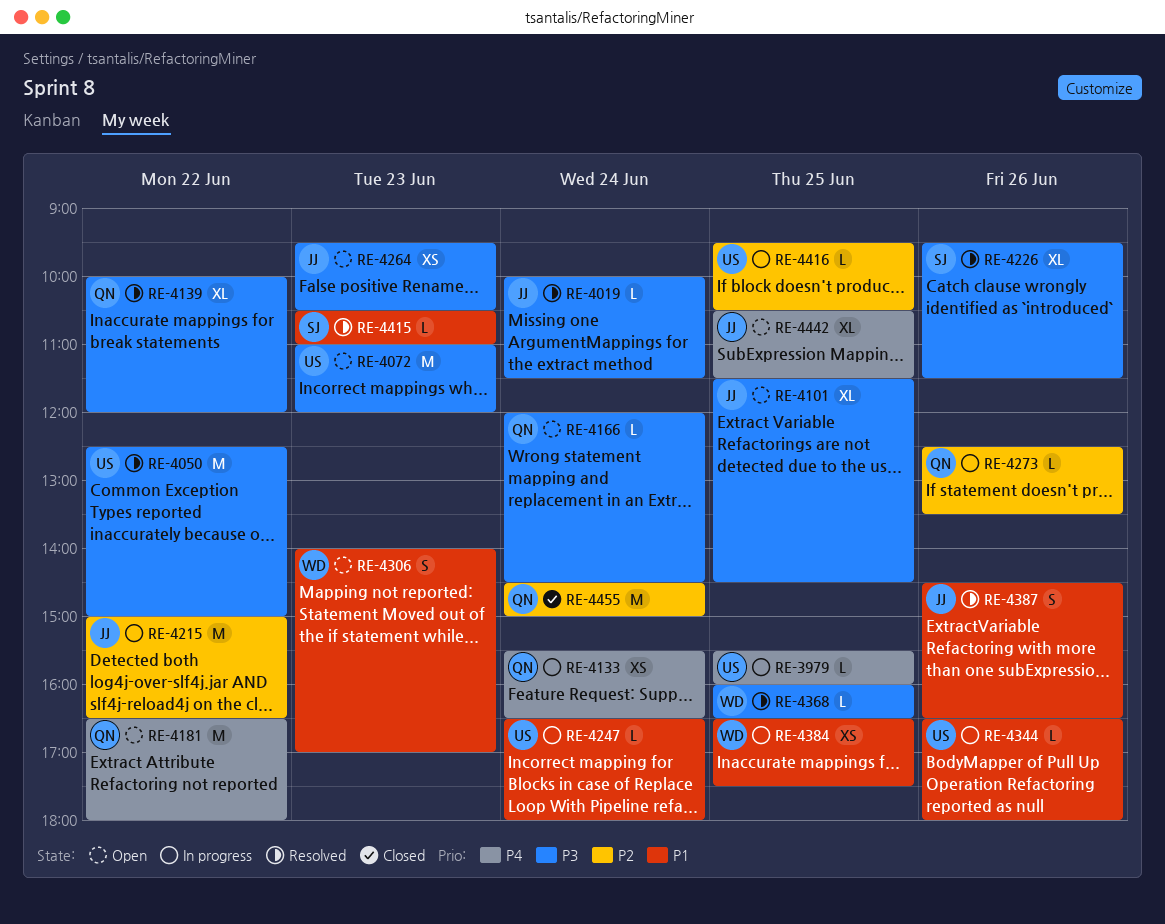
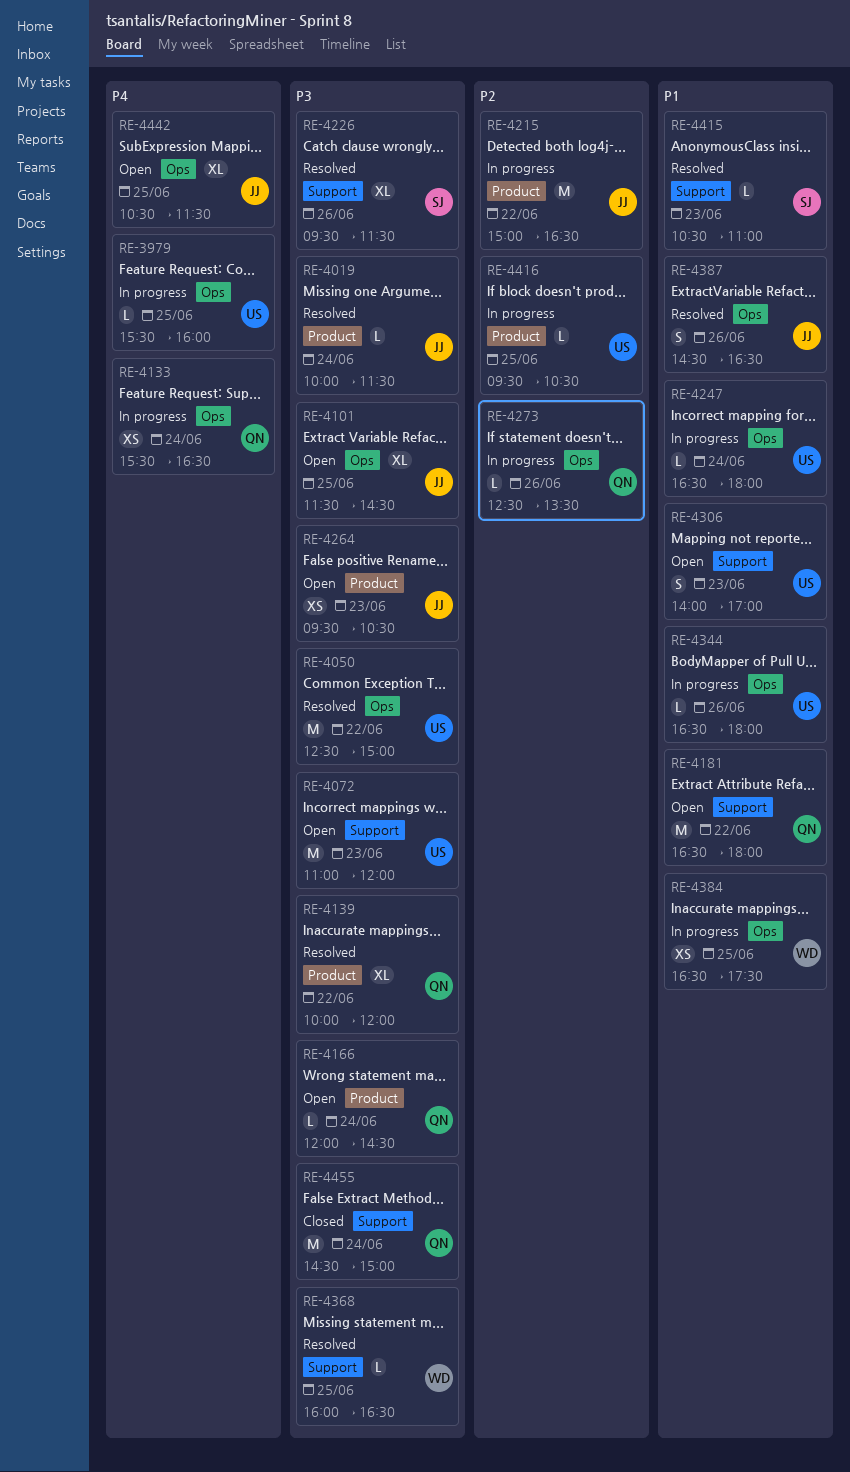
RE-4181, priority: P4 -> P1
RE-4306, owner: WD -> US
RE-4455, priority: P2 -> P3

